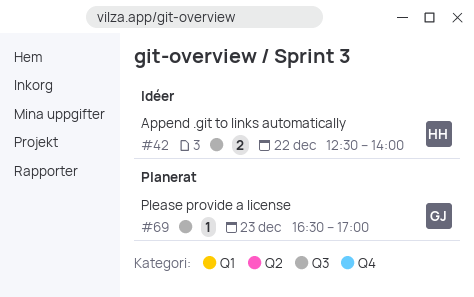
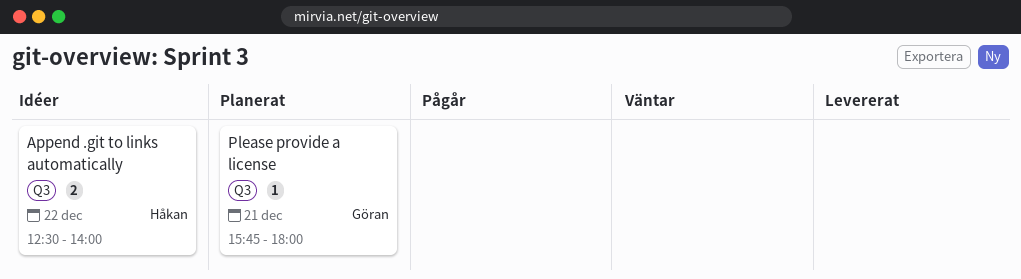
Please provide a license, day: Dec 23 -> Dec 21
Please provide a license, begins: 16:30 -> 15:45
Please provide a license, ends: 17:00 -> 18:00

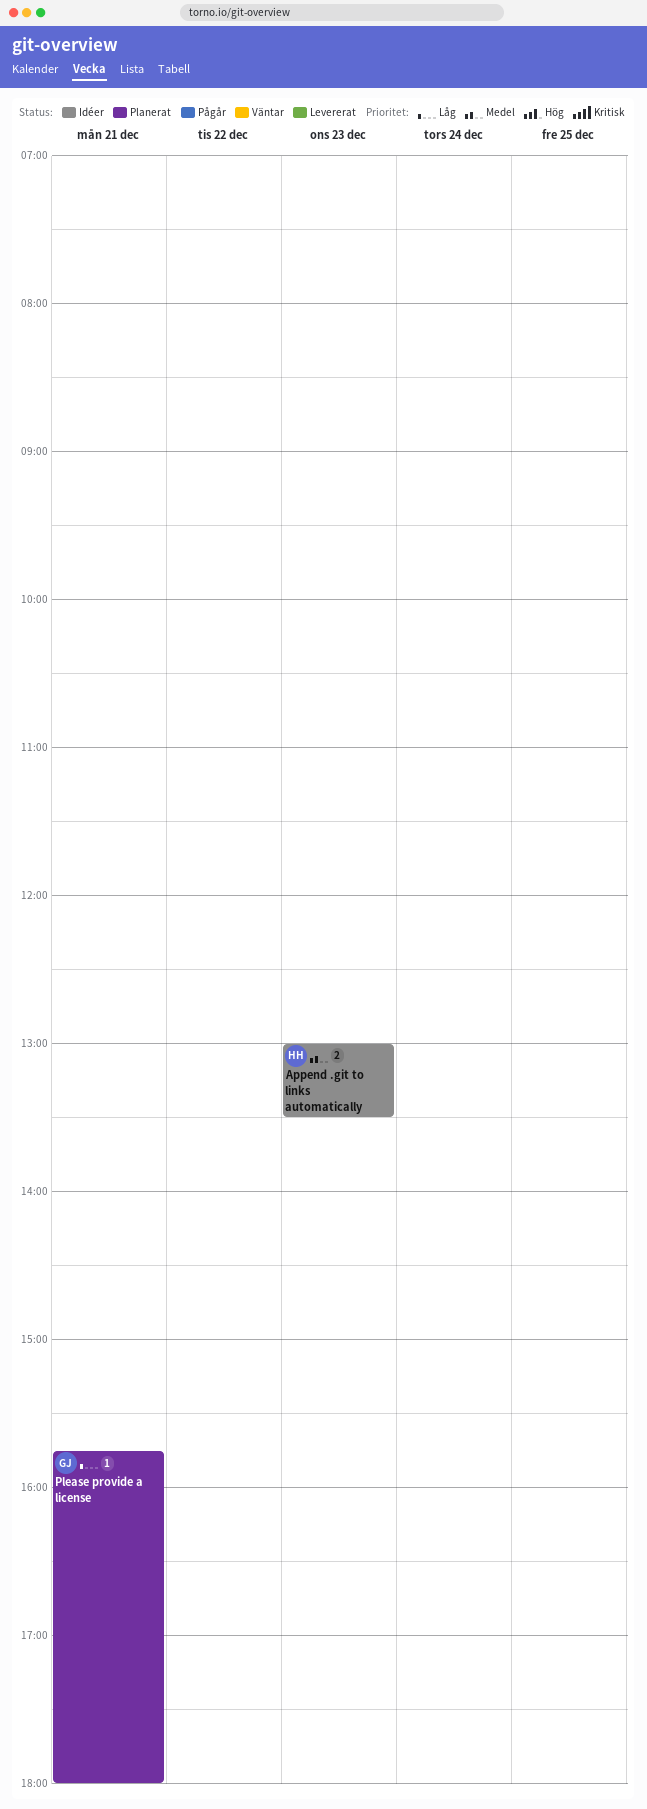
Append .git to links automatically, day: Dec 22 -> Dec 23
Append .git to links automatically, begins: 12:30 -> 13:00
Append .git to links automatically, ends: 14:00 -> 13:30

